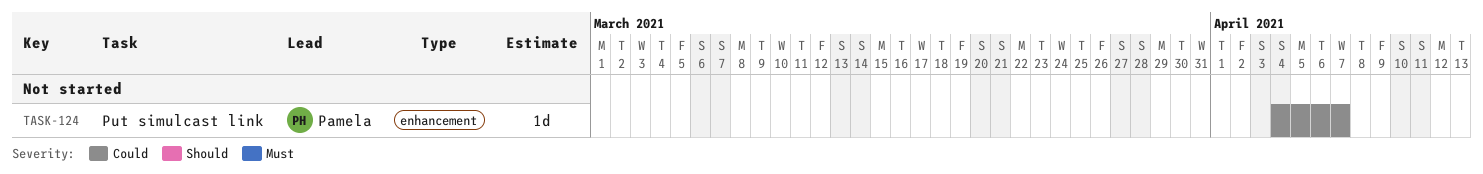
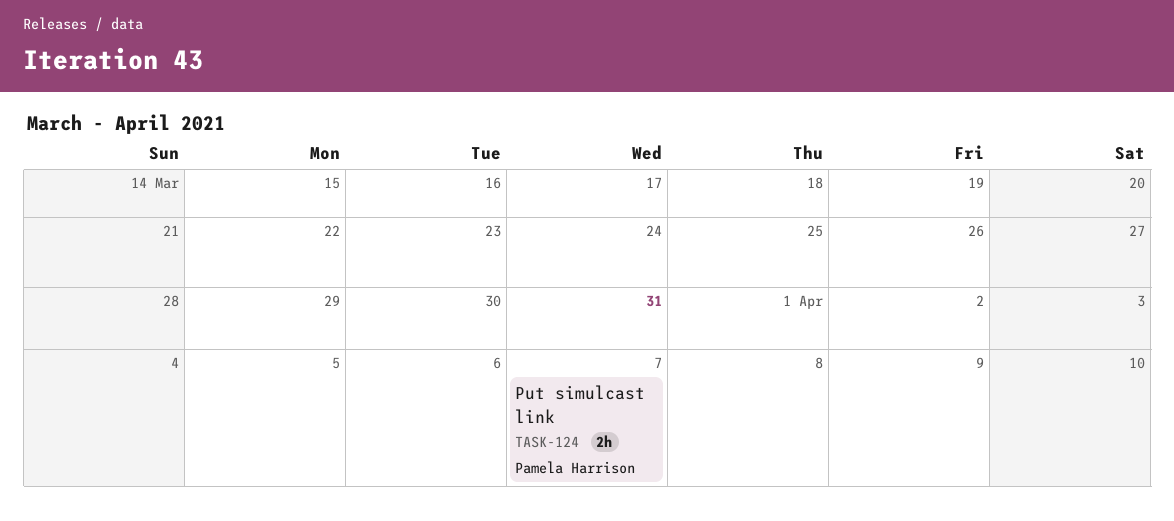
TASK-124, estimate: 1d -> 2h

